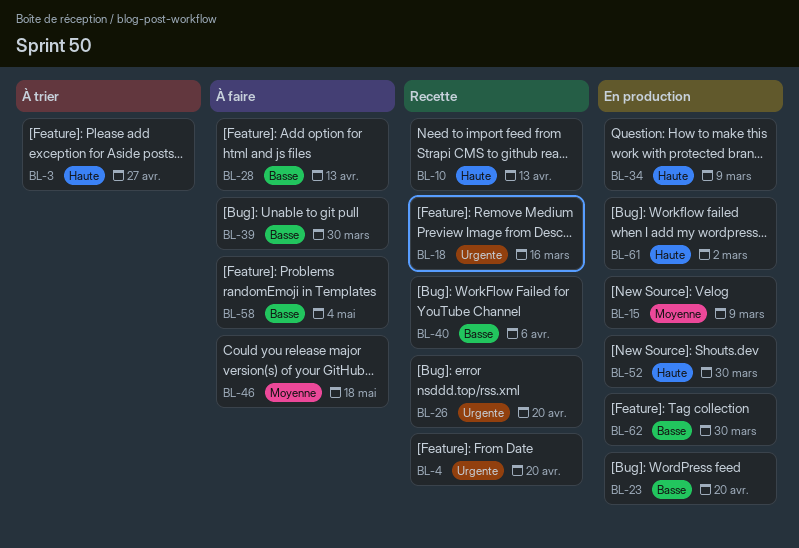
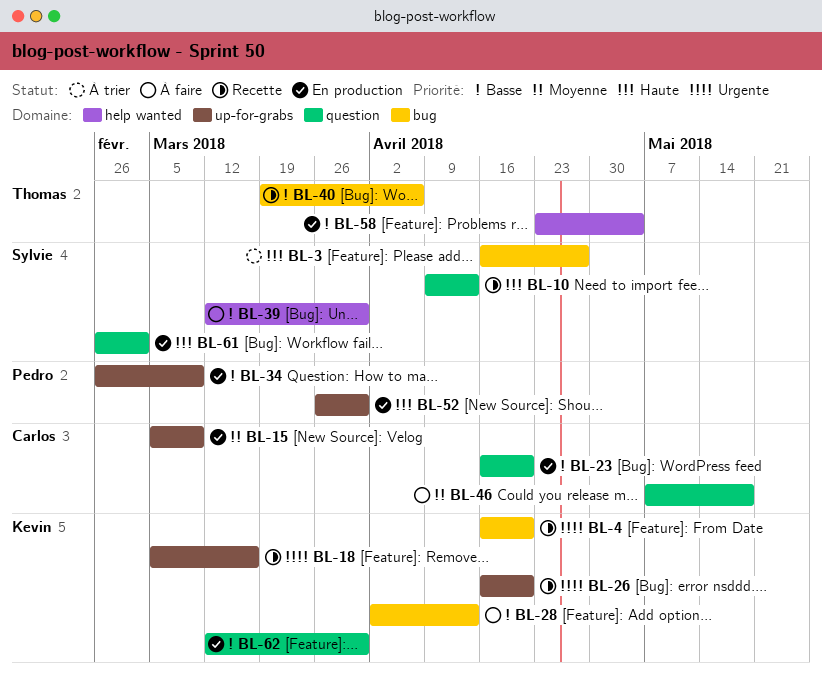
BL-34, priority: Haute -> Basse
BL-58, status: À faire -> En production

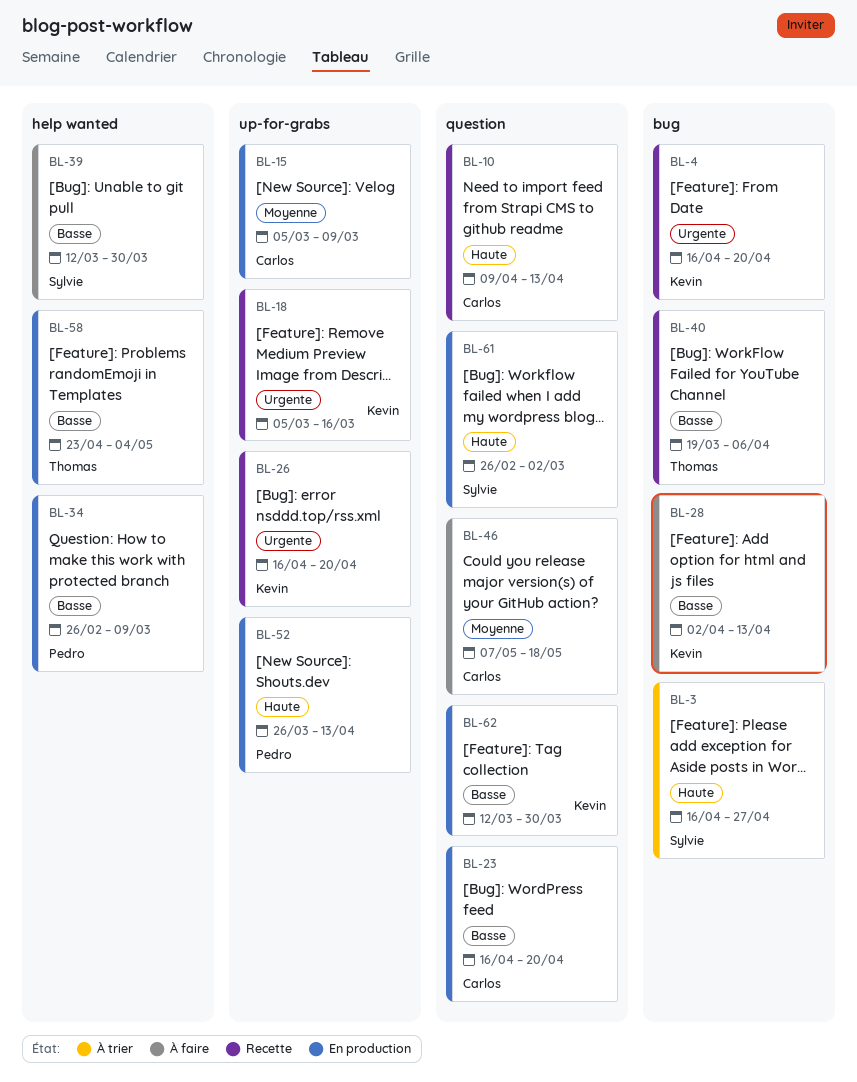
BL-10, owner: Sylvie -> Carlos
BL-34, label: up-for-grabs -> help wanted
BL-52, due: Mar 30 -> Apr 13

